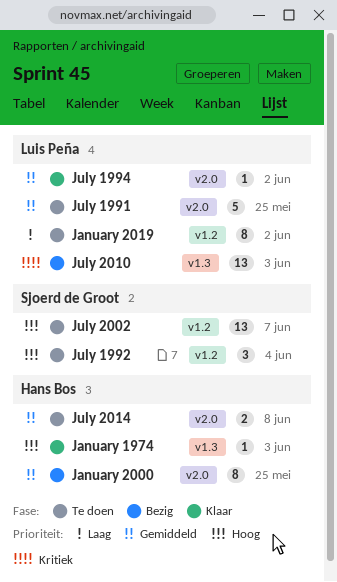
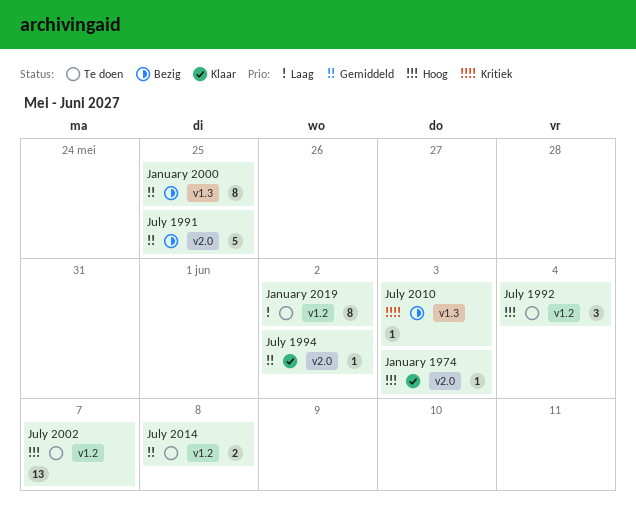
January 1974, label: v1.3 -> v2.0
January 2000, label: v2.0 -> v1.3
July 1991, status: Te doen -> Bezig
July 2010, estimate: 13 -> 1
July 2014, label: v2.0 -> v1.2

